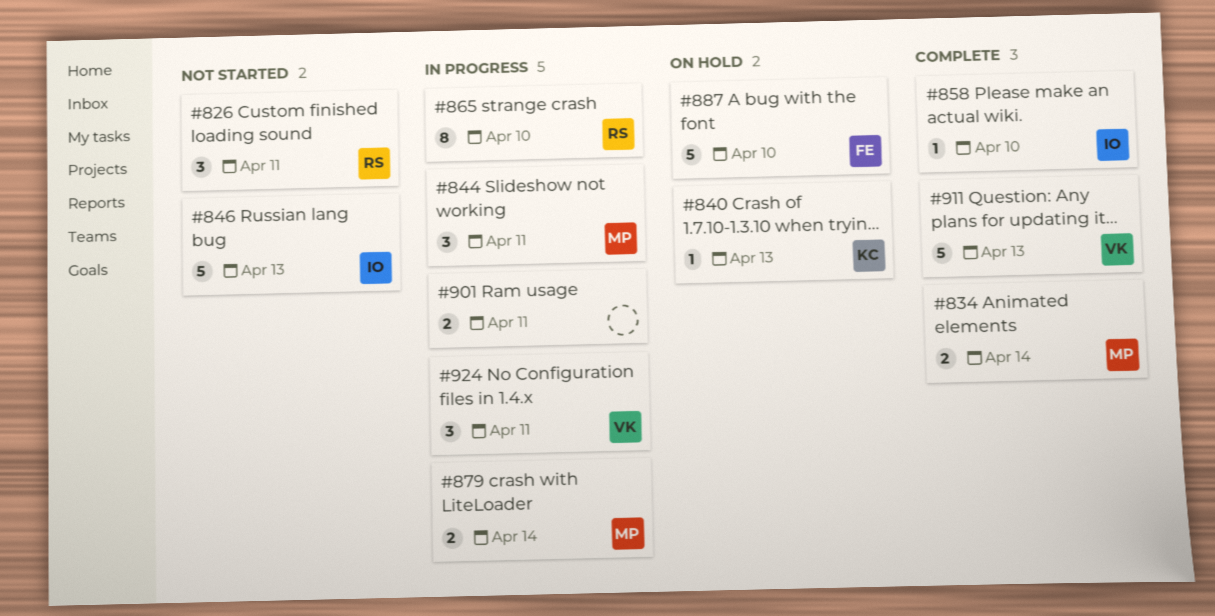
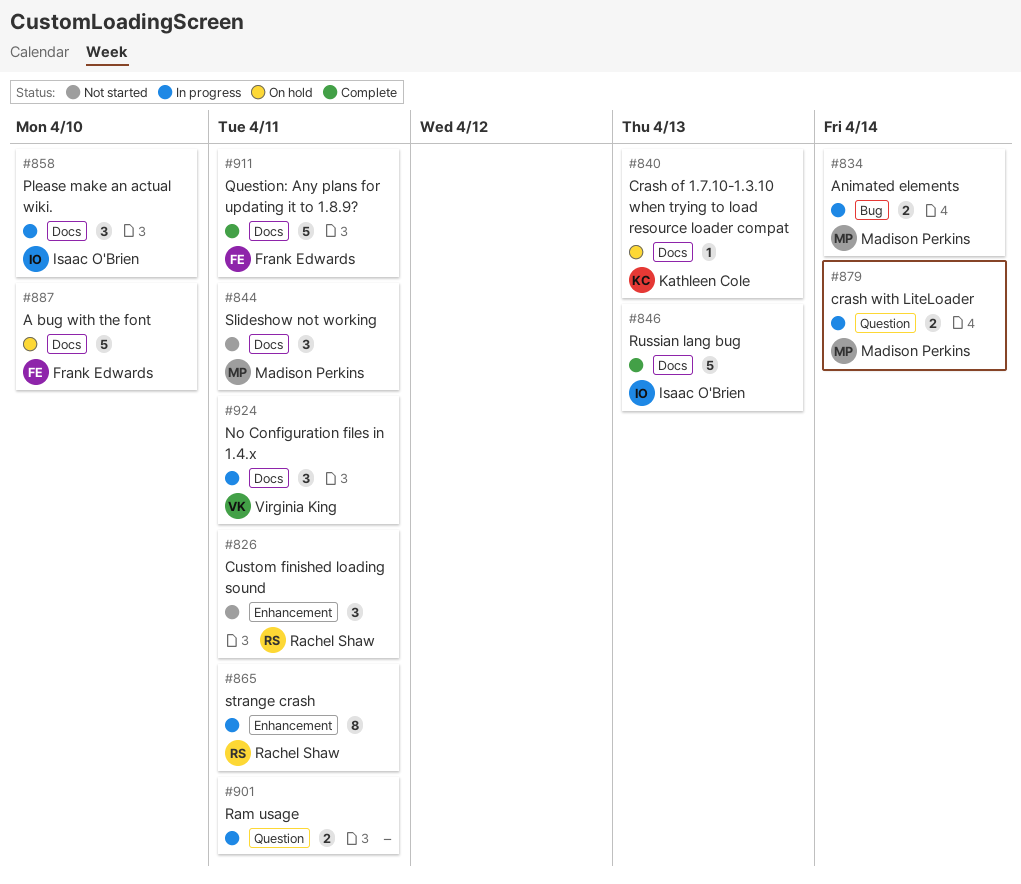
#834, status: Complete -> In progress
#844, status: In progress -> Not started
#846, status: Not started -> Complete
#858, status: Complete -> In progress
#858, estimate: 1 -> 3
#865, due: Apr 10 -> Apr 11
#911, owner: Virginia King -> Frank Edwards
#911, due: Apr 13 -> Apr 11

